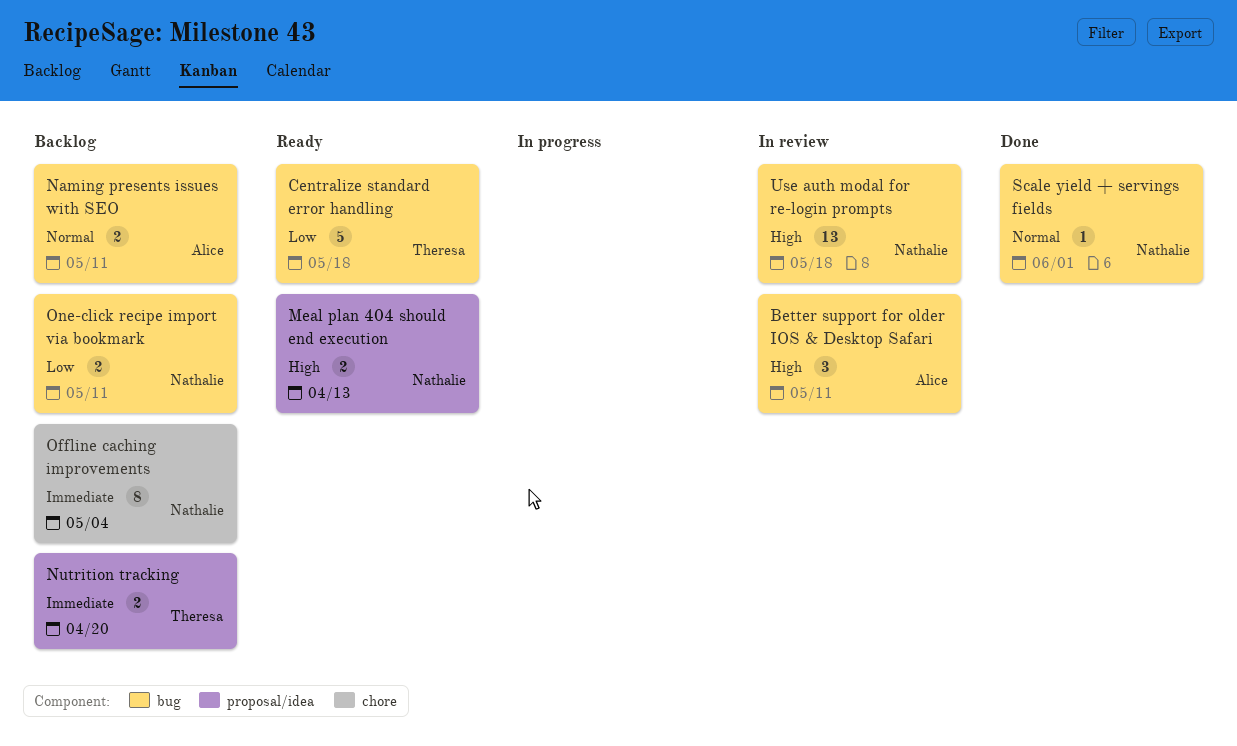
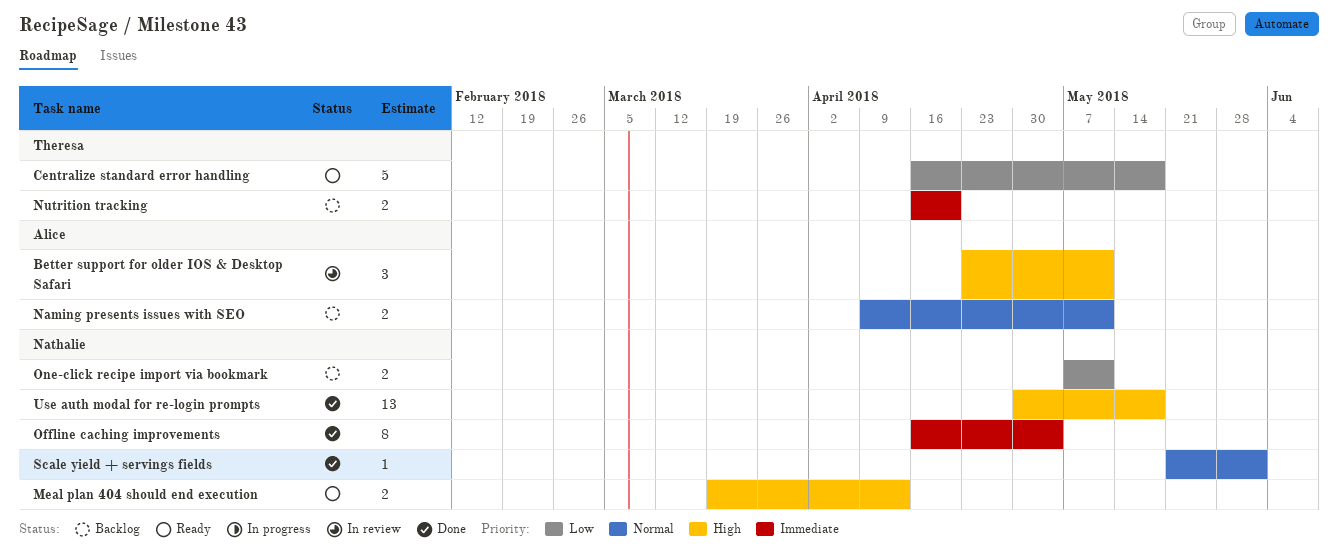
Offline caching improvements, status: Backlog -> Done
Use auth modal for re-login prompts, status: In review -> Done

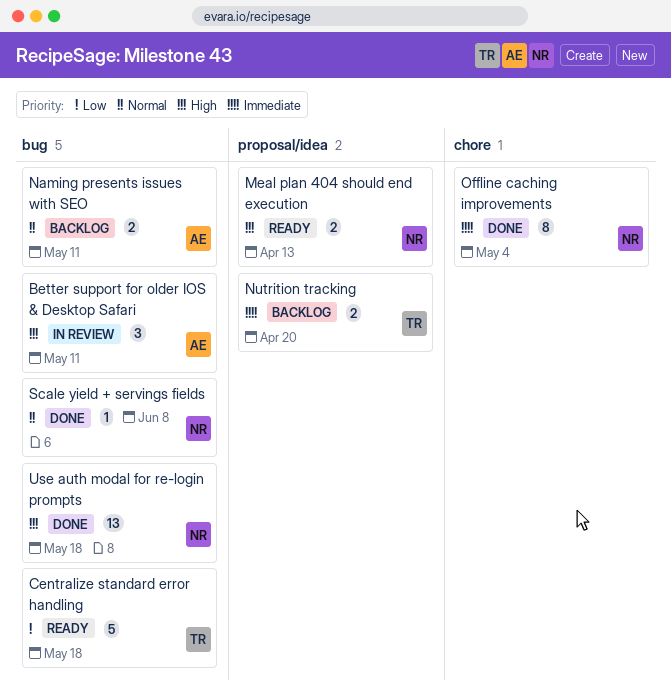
One-click recipe import via bookmark: present -> none
Scale yield + servings fields, due: Jun 1 -> Jun 8

